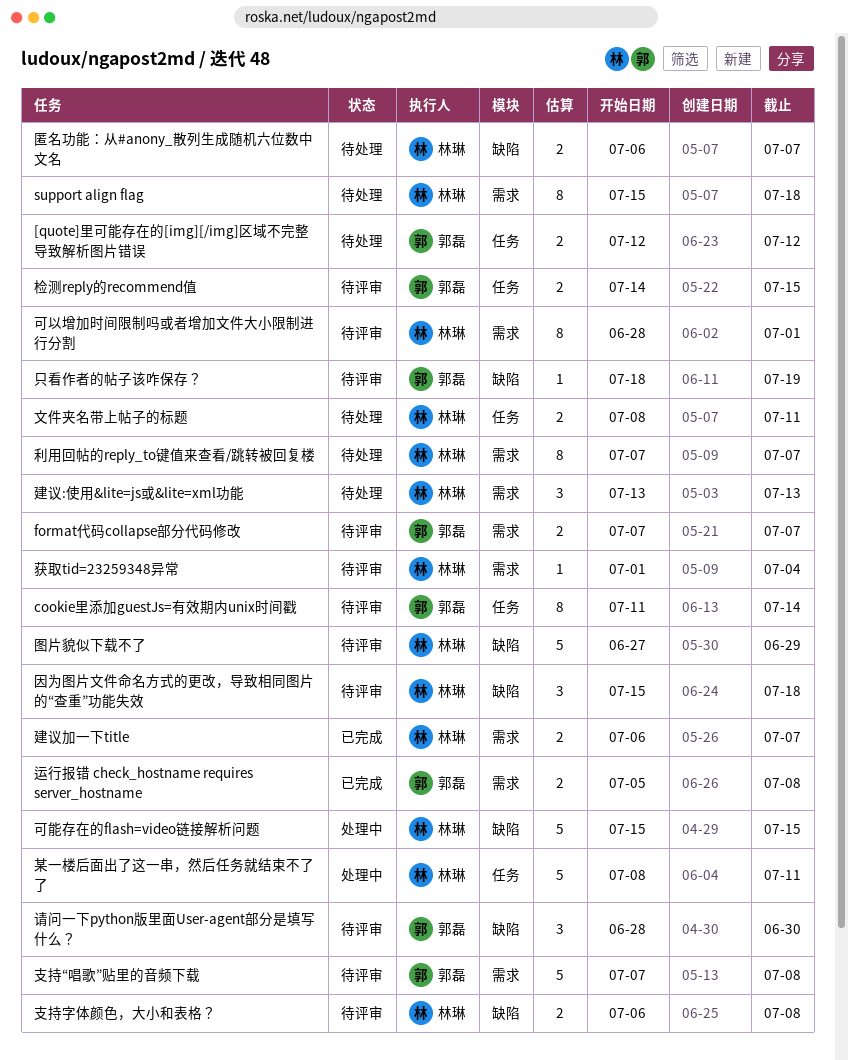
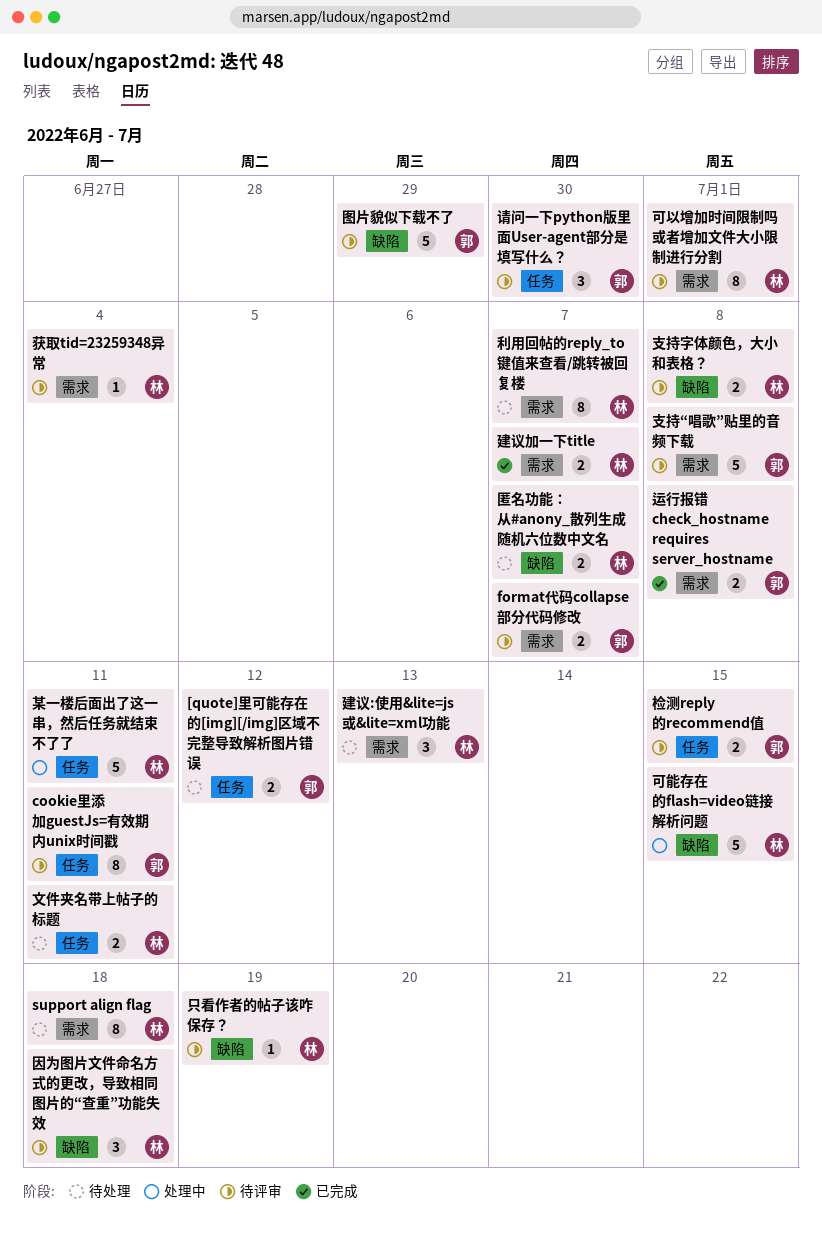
cookie里添加guestJs=有效期内unix时间戳, due: Jul 14 -> Jul 11
只看作者的帖子该咋保存？, owner: 郭磊 -> 林琳
图片貌似下载不了, owner: 林琳 -> 郭磊
请问一下python版里面User-agent部分是填写什么？, label: 缺陷 -> 任务

